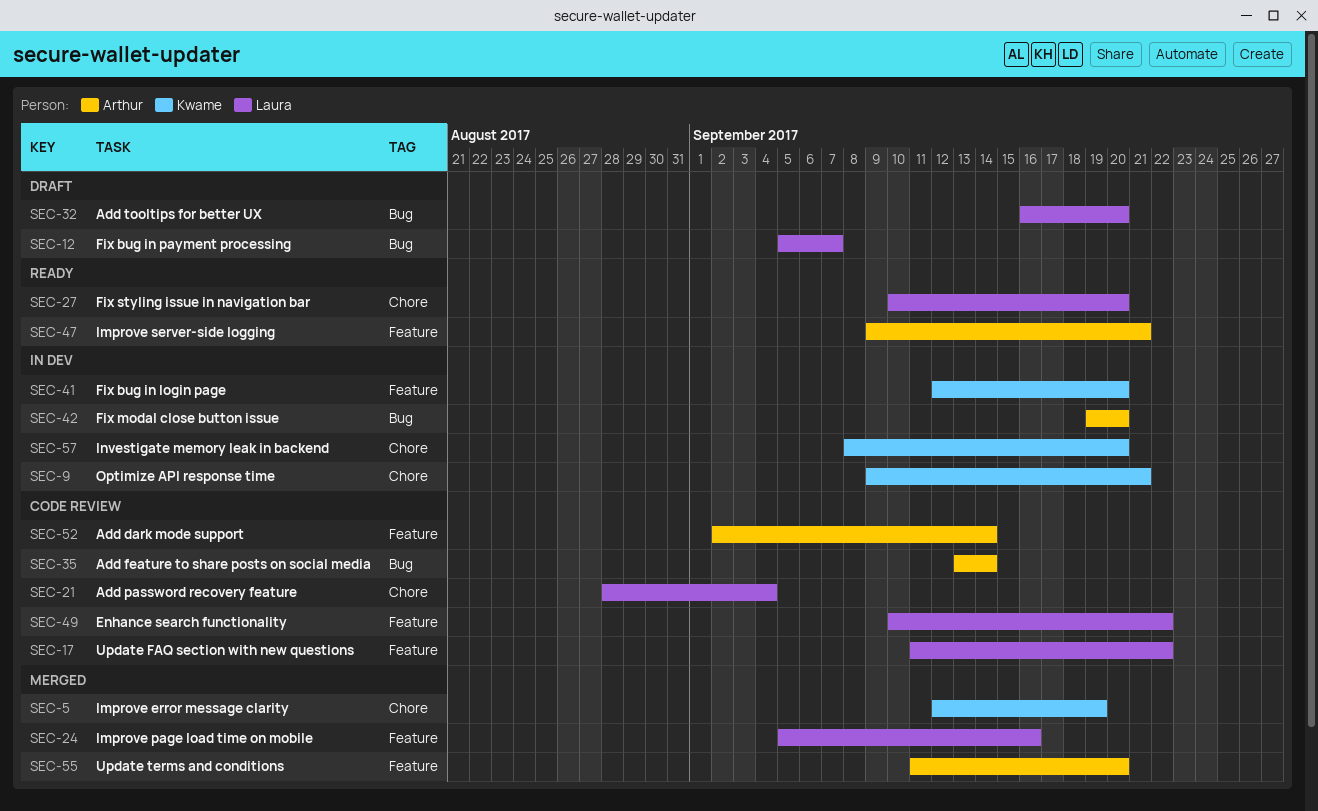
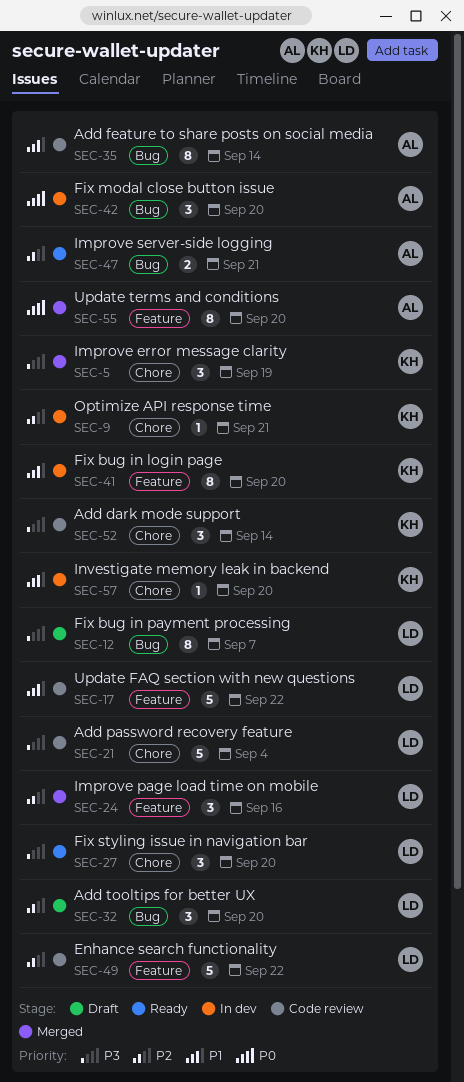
SEC-47, label: Feature -> Bug
SEC-52, owner: Arthur -> Kwame
SEC-52, label: Feature -> Chore

